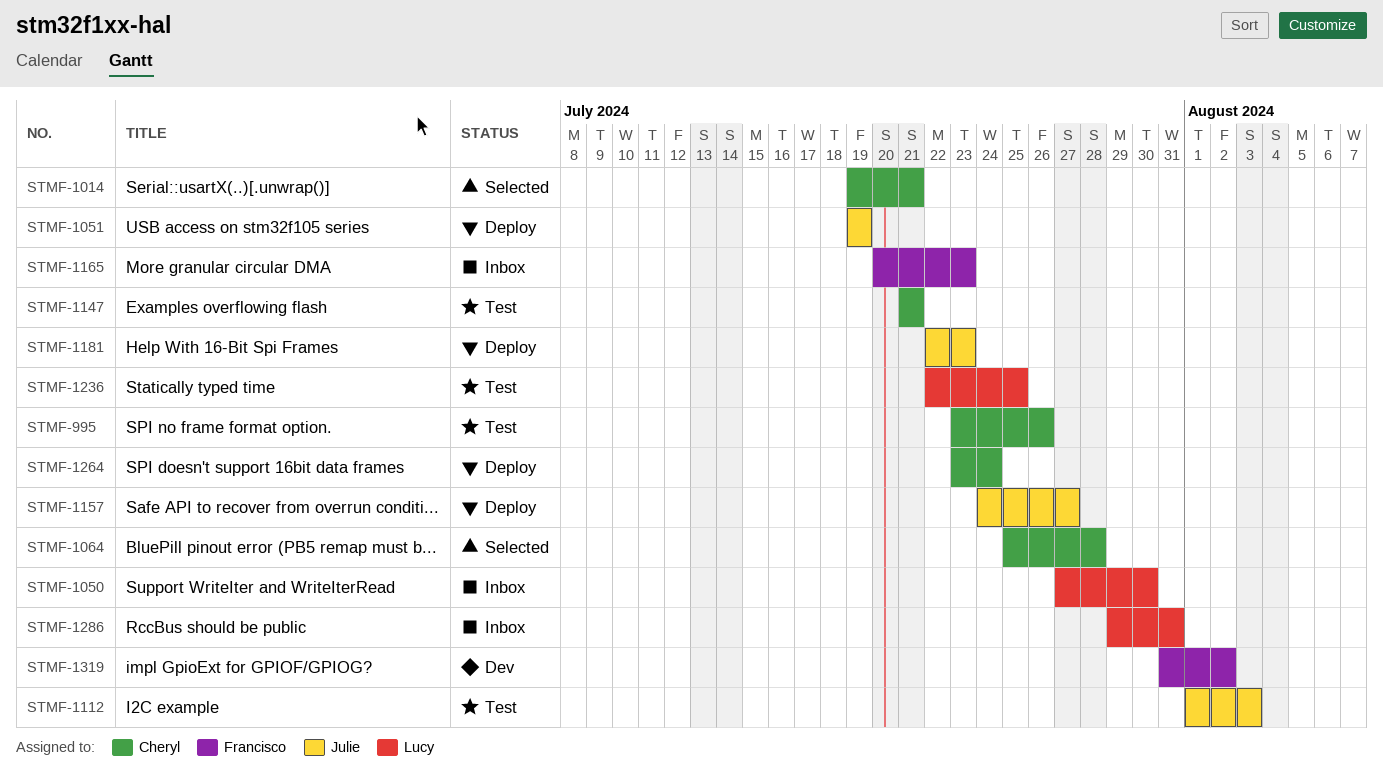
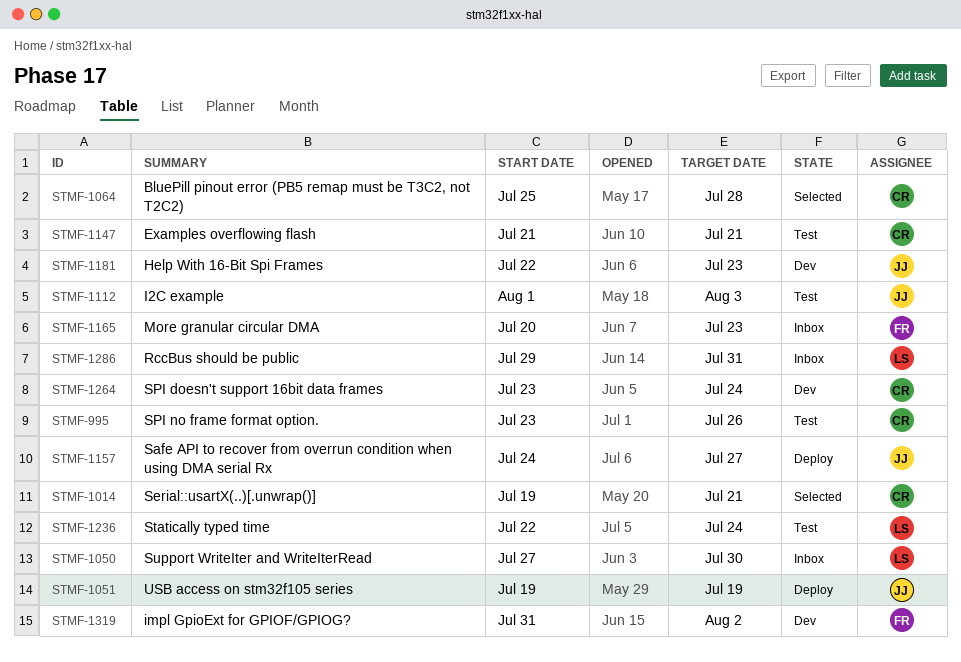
STMF-1181, status: Deploy -> Dev
STMF-1236, due: Jul 25 -> Jul 24
STMF-1264, status: Deploy -> Dev

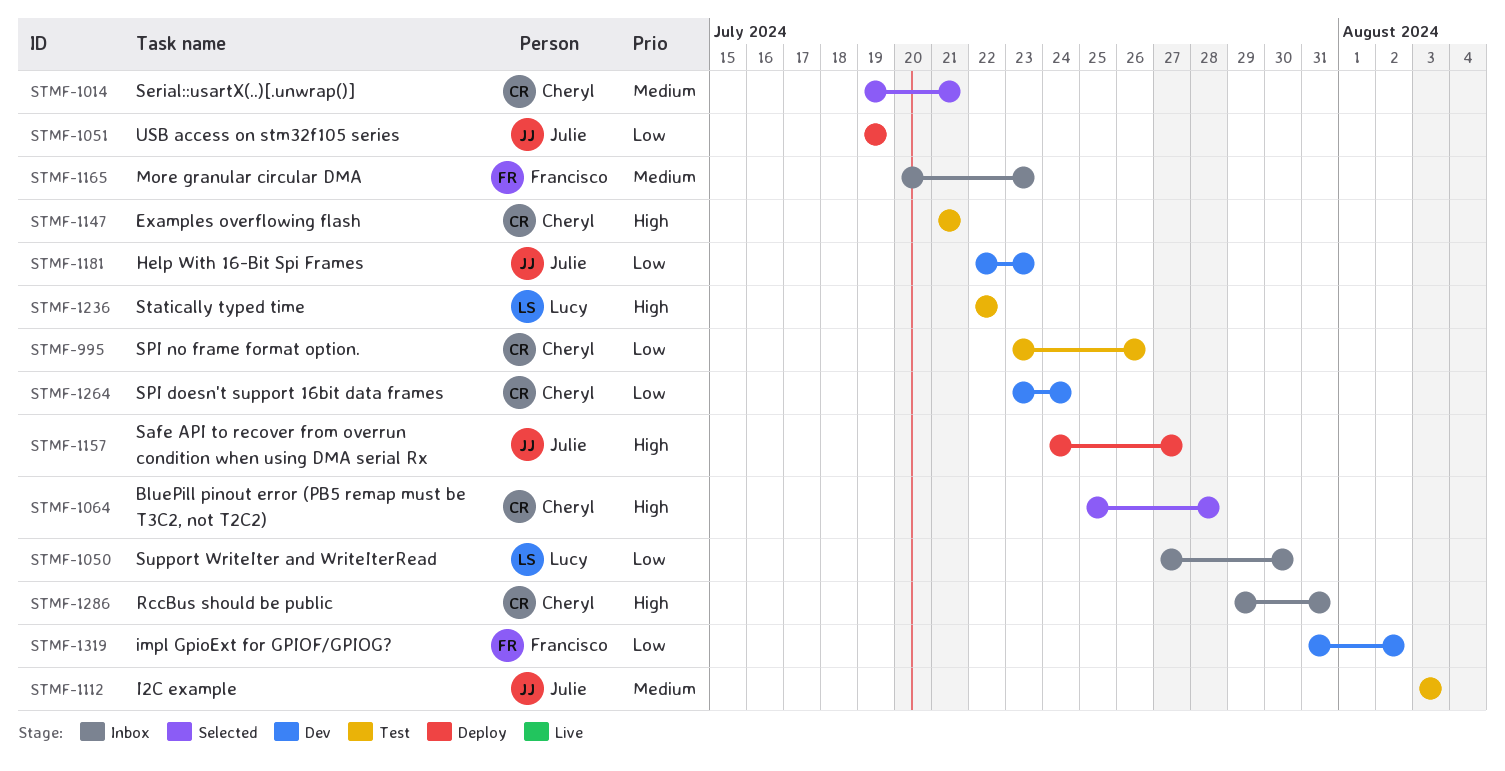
STMF-1112, start: Aug 1 -> Aug 3
STMF-1236, due: Jul 24 -> Jul 22
STMF-1286, owner: Lucy -> Cheryl

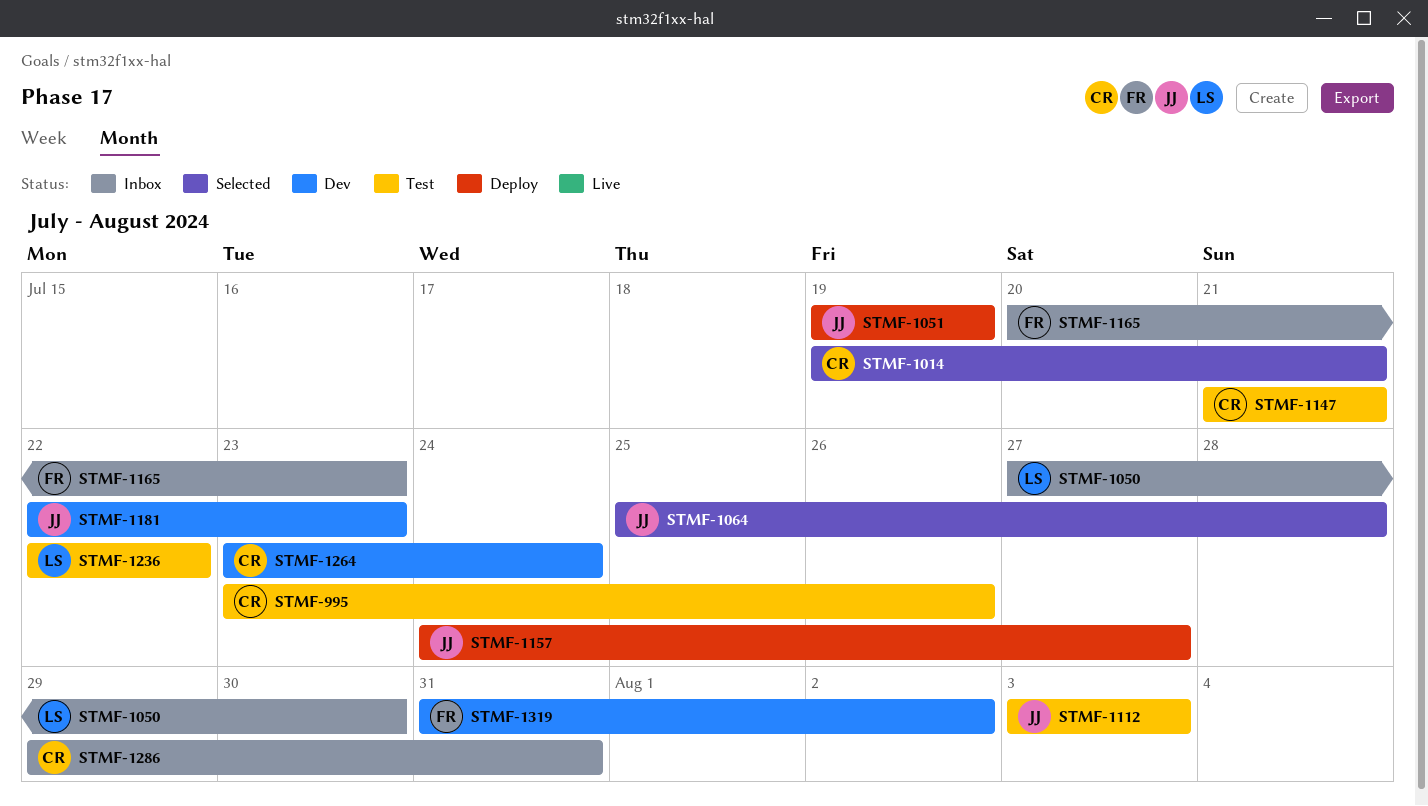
STMF-1064, owner: Cheryl -> Julie

